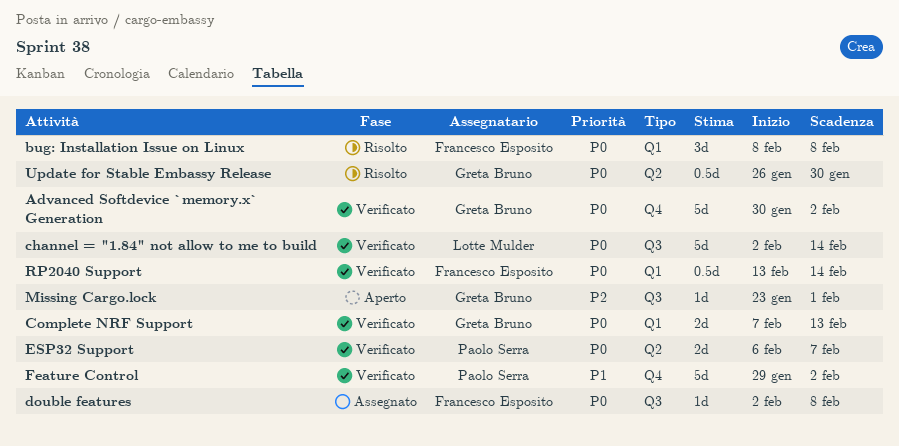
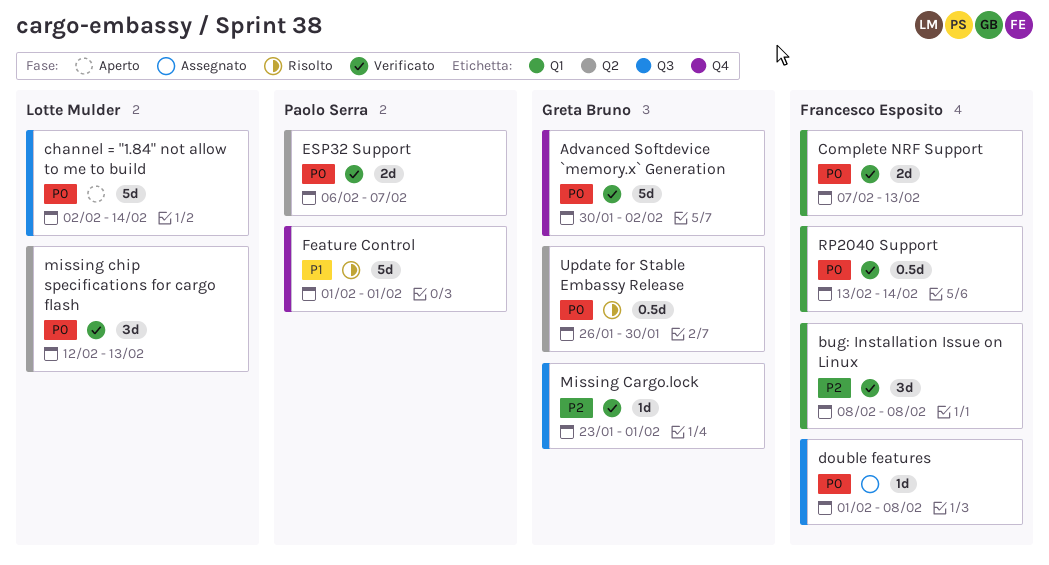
bug: Installation Issue on Linux, status: Risolto -> Verificato
bug: Installation Issue on Linux, priority: P0 -> P2
channel = "1.84" not allow to me to build, status: Verificato -> Aperto
Complete NRF Support, owner: Greta Bruno -> Francesco Esposito
double features, start: Feb 2 -> Feb 1
Feature Control, status: Verificato -> Risolto
Feature Control, start: Jan 29 -> Feb 1
Feature Control, due: Feb 2 -> Feb 1
Missing Cargo.lock, status: Aperto -> Verificato
missing chip specifications for cargo flash: none -> present

